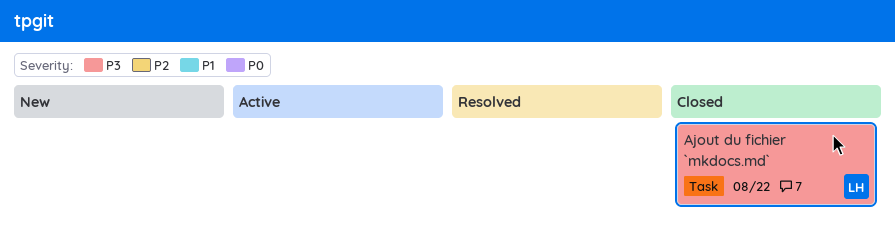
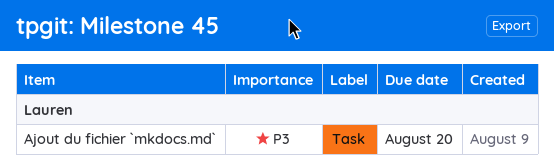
Ajout du fichier `mkdocs.md`, due: Aug 22 -> Aug 20

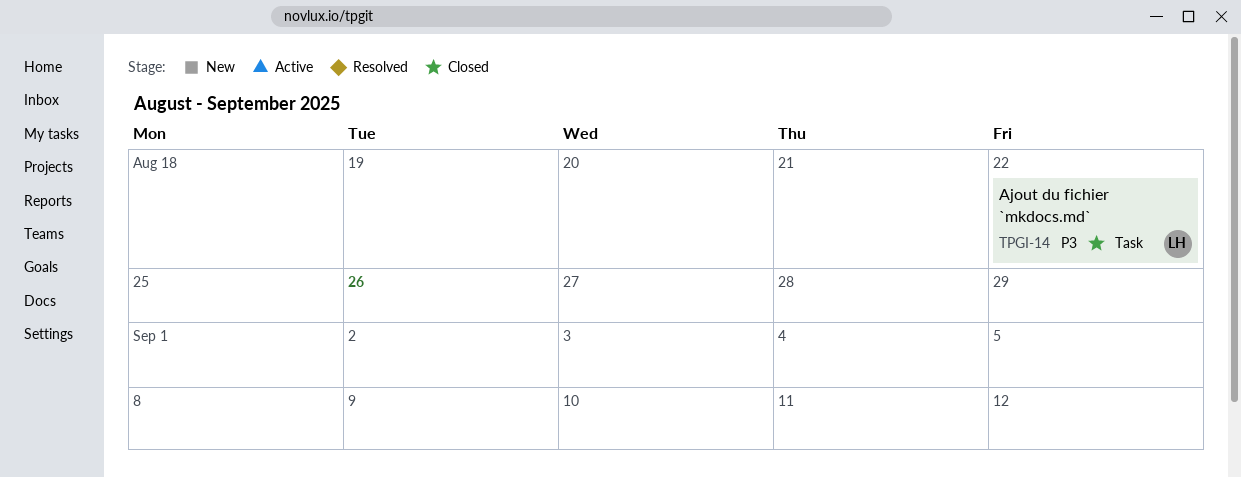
Ajout du fichier `mkdocs.md`, due: Aug 20 -> Aug 22

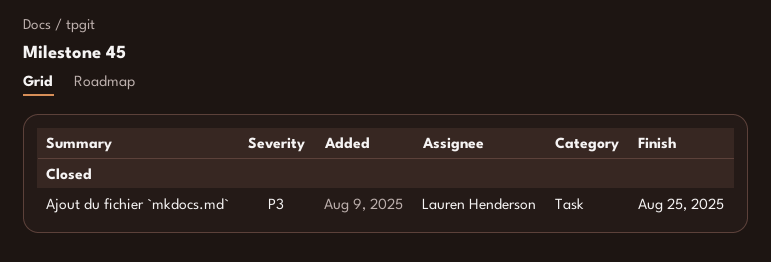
Ajout du fichier `mkdocs.md`, due: Aug 22 -> Aug 25

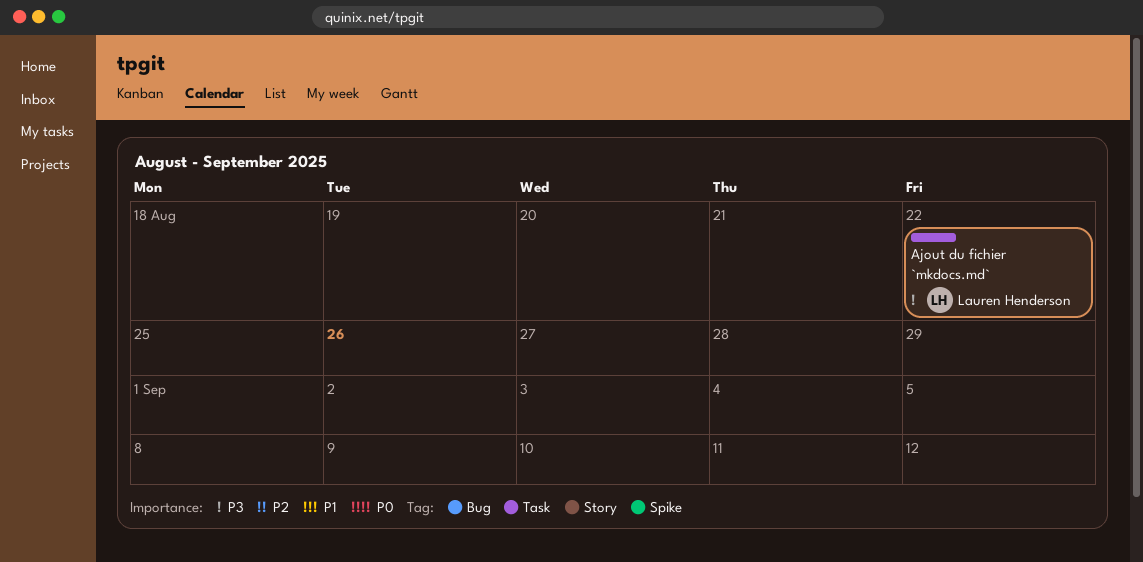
Ajout du fichier `mkdocs.md`, due: Aug 25 -> Aug 22

